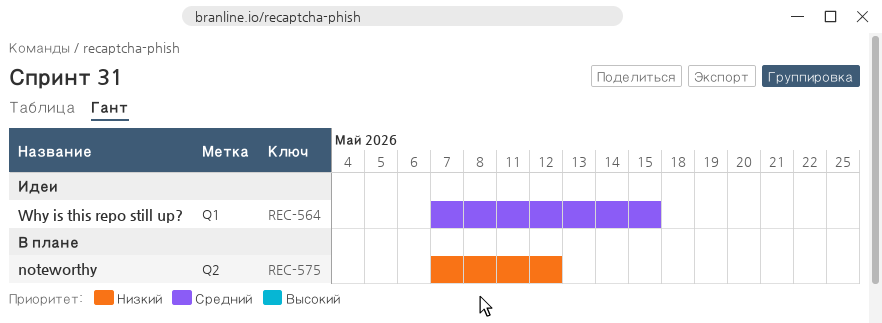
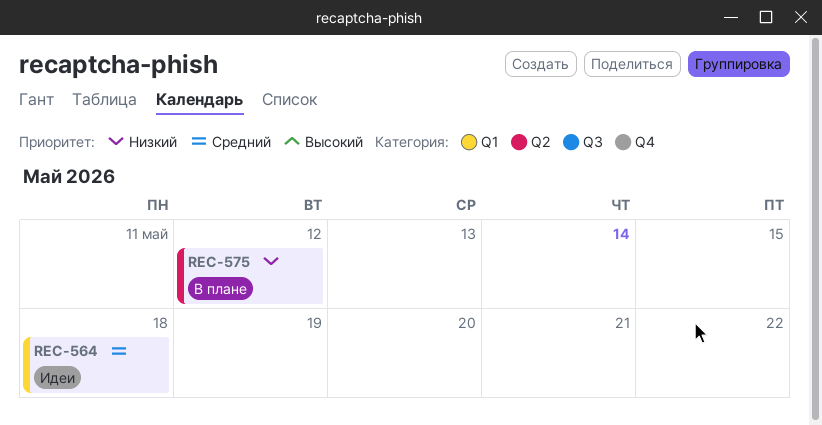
REC-564, due: May 15 -> May 18

